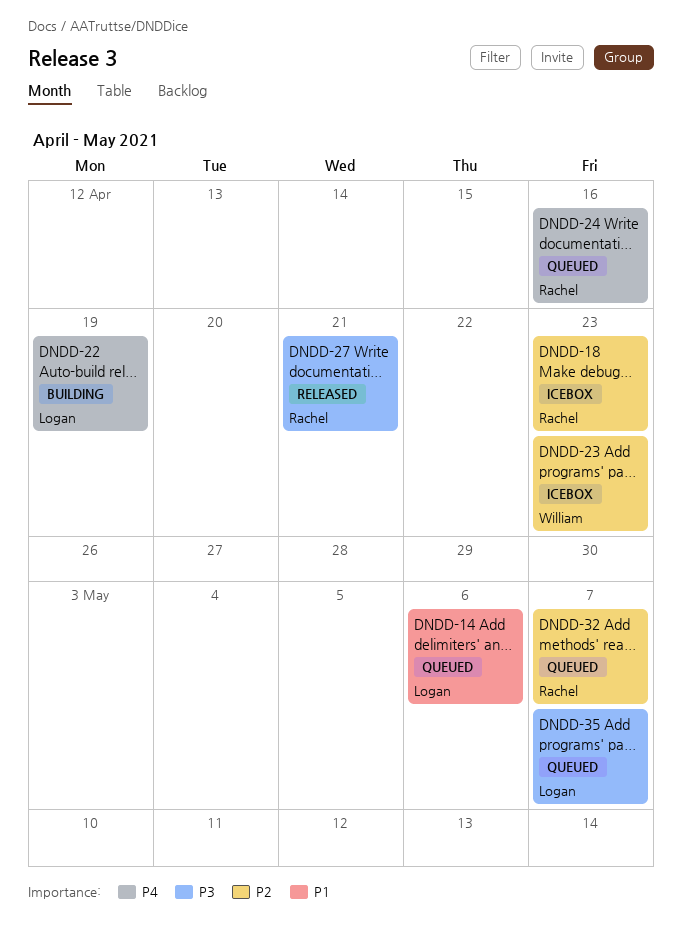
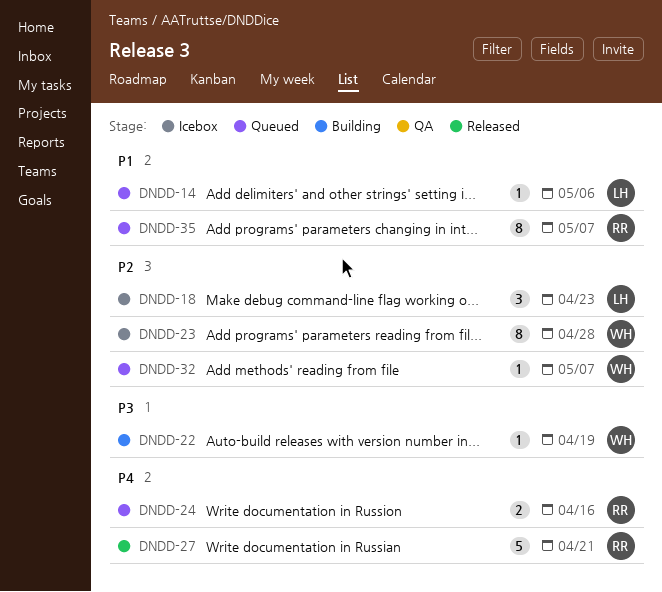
DNDD-18, owner: Rachel -> Logan
DNDD-22, owner: Logan -> William
DNDD-22, priority: P4 -> P3
DNDD-23, due: Apr 23 -> Apr 28
DNDD-27, priority: P3 -> P4
DNDD-32, owner: Rachel -> William
DNDD-35, owner: Logan -> Rachel
DNDD-35, priority: P3 -> P1

